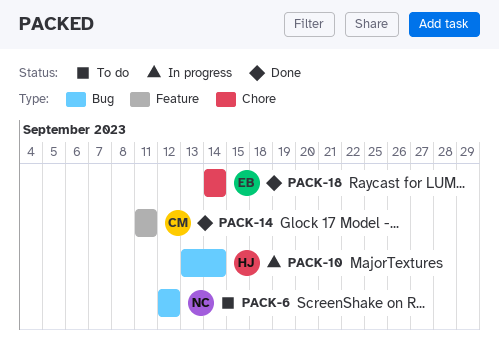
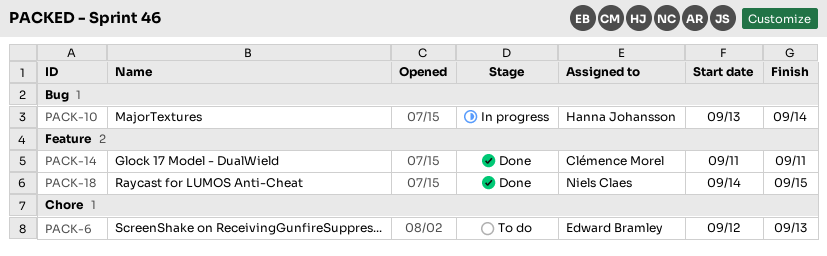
PACK-6, owner: Niels Claes -> Edward Bramley
PACK-6, label: Bug -> Chore
PACK-6, due: Sep 12 -> Sep 13
PACK-18, owner: Edward Bramley -> Niels Claes
PACK-18, label: Chore -> Feature
PACK-18, due: Sep 14 -> Sep 15

